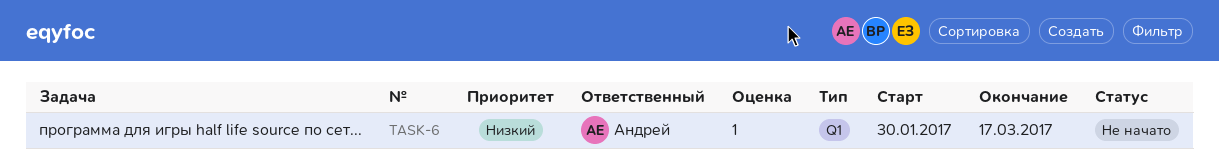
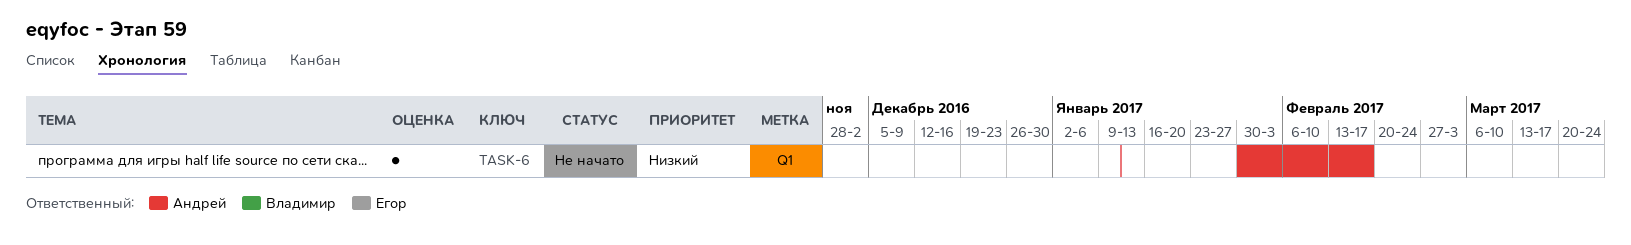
TASK-6, due: Mar 17 -> Feb 17

